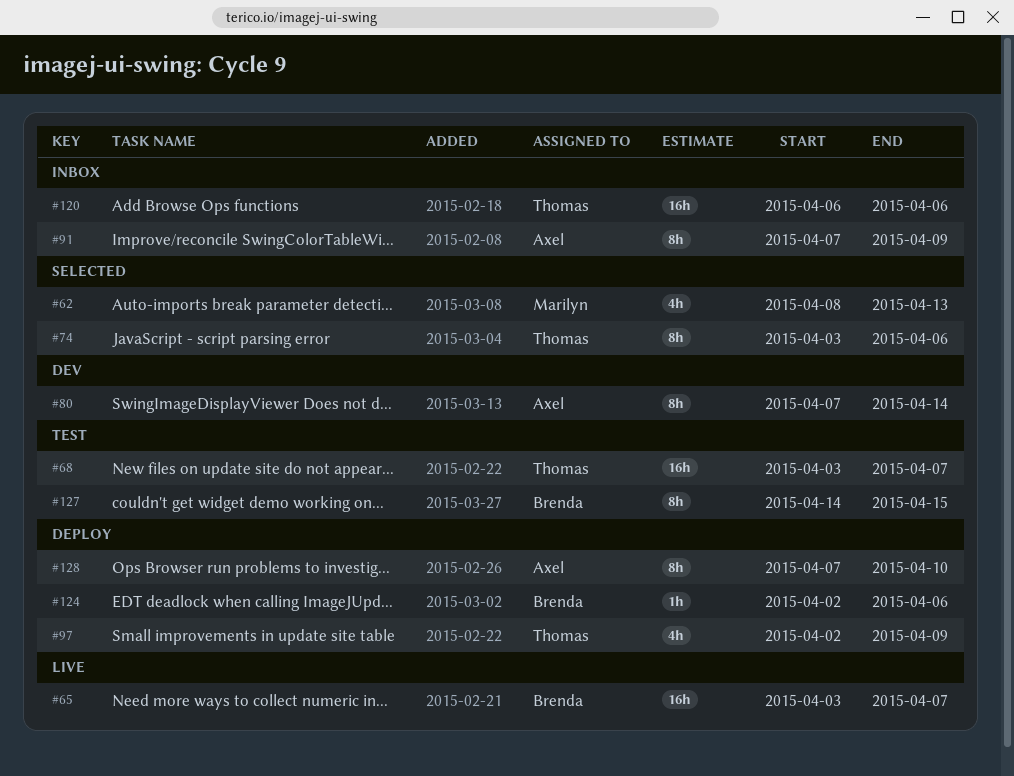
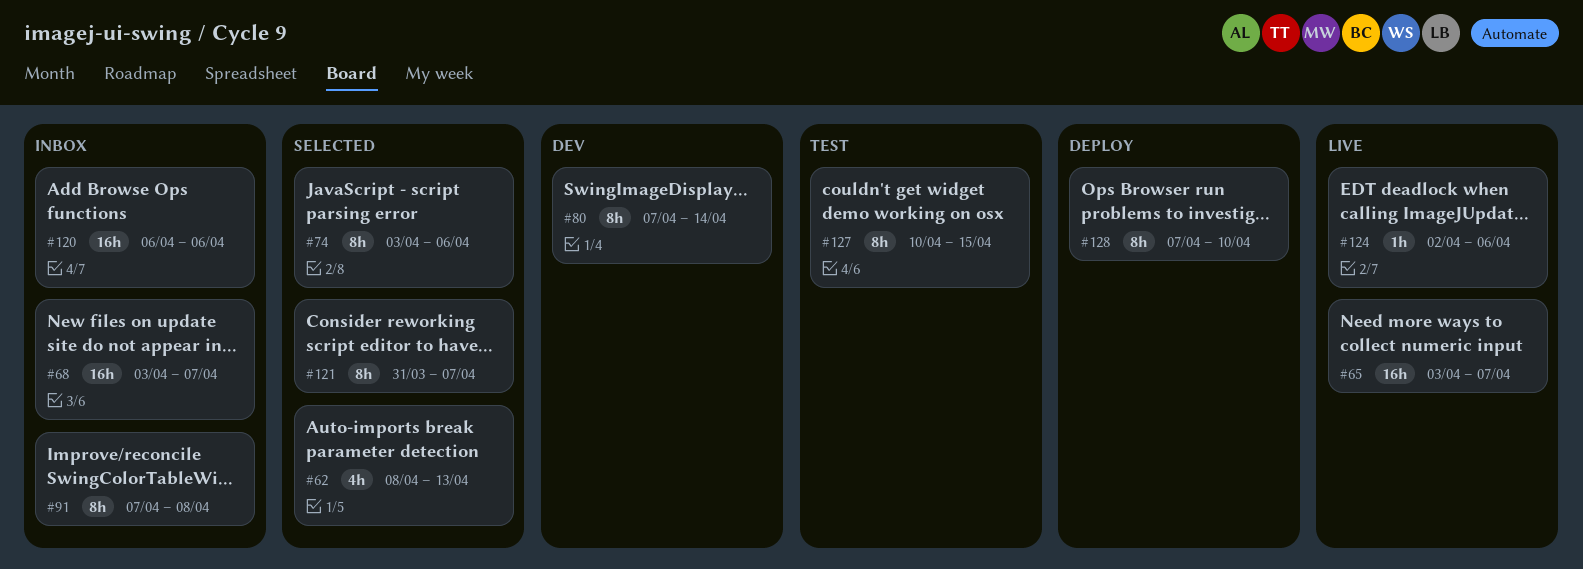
#68, status: Test -> Inbox
#91, due: Apr 9 -> Apr 8
#97: present -> none
#121: none -> present
#124, status: Deploy -> Live
#127, start: Apr 14 -> Apr 10

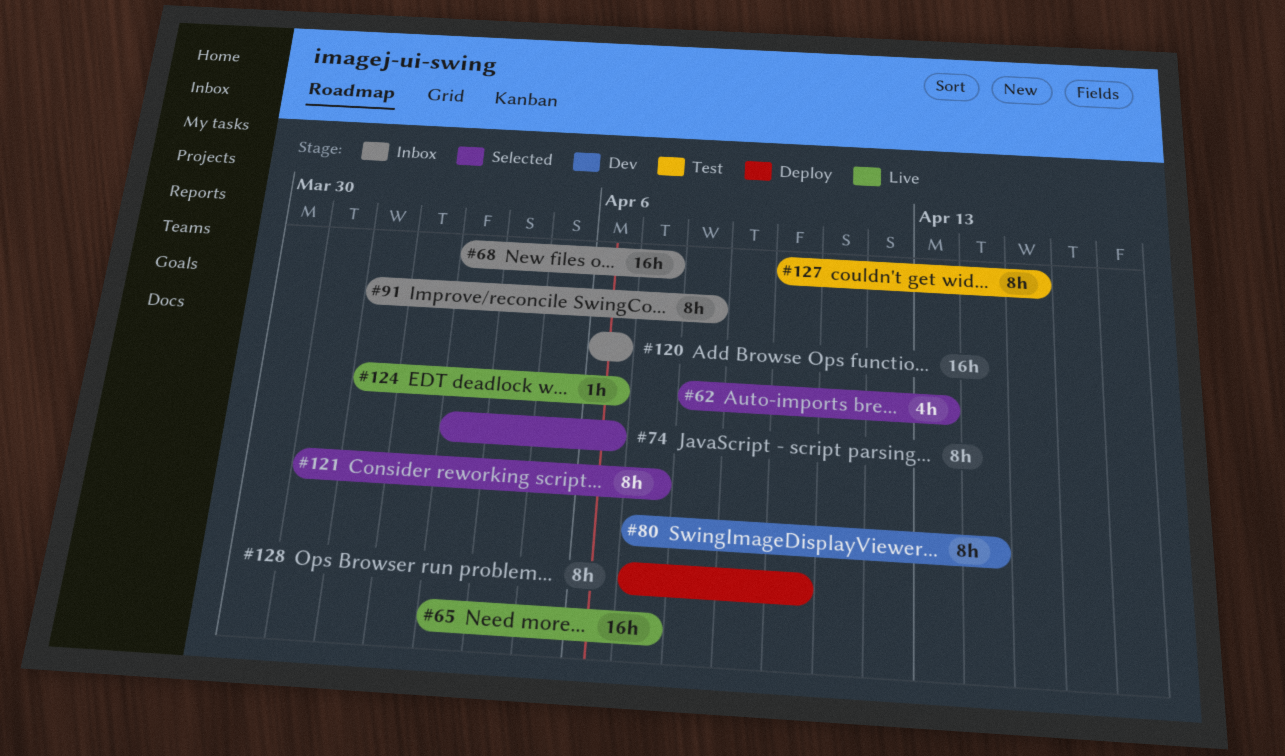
#91, start: Apr 7 -> Apr 1
#124, start: Apr 2 -> Apr 1

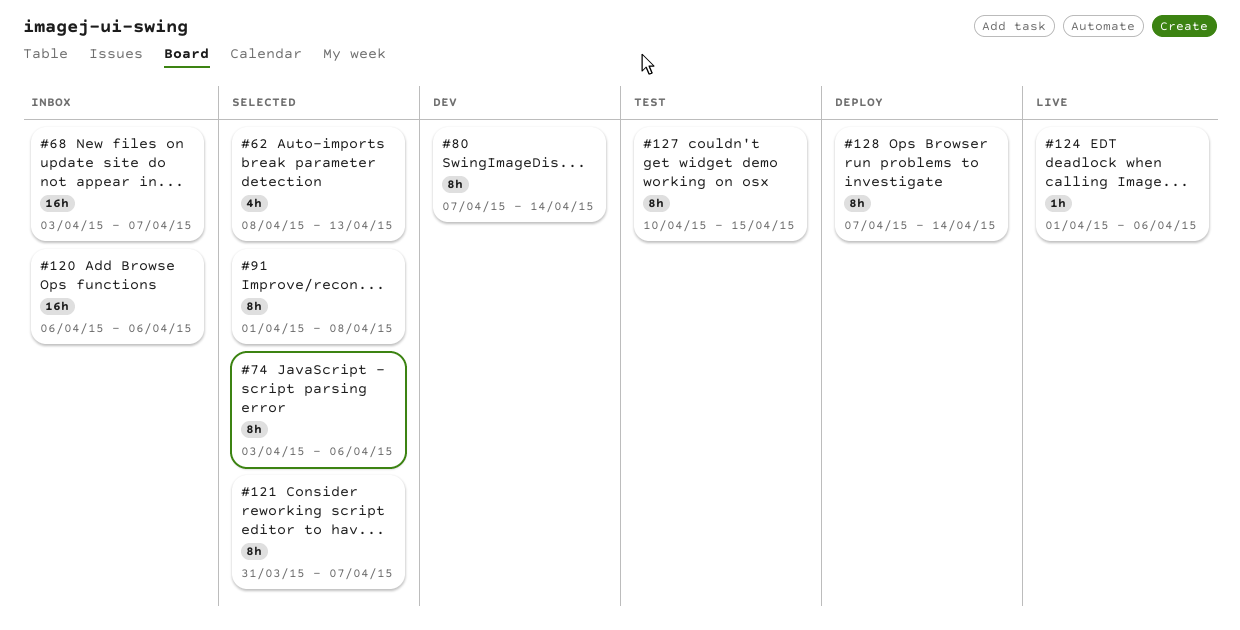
#65: present -> none
#91, status: Inbox -> Selected
#128, due: Apr 10 -> Apr 14

